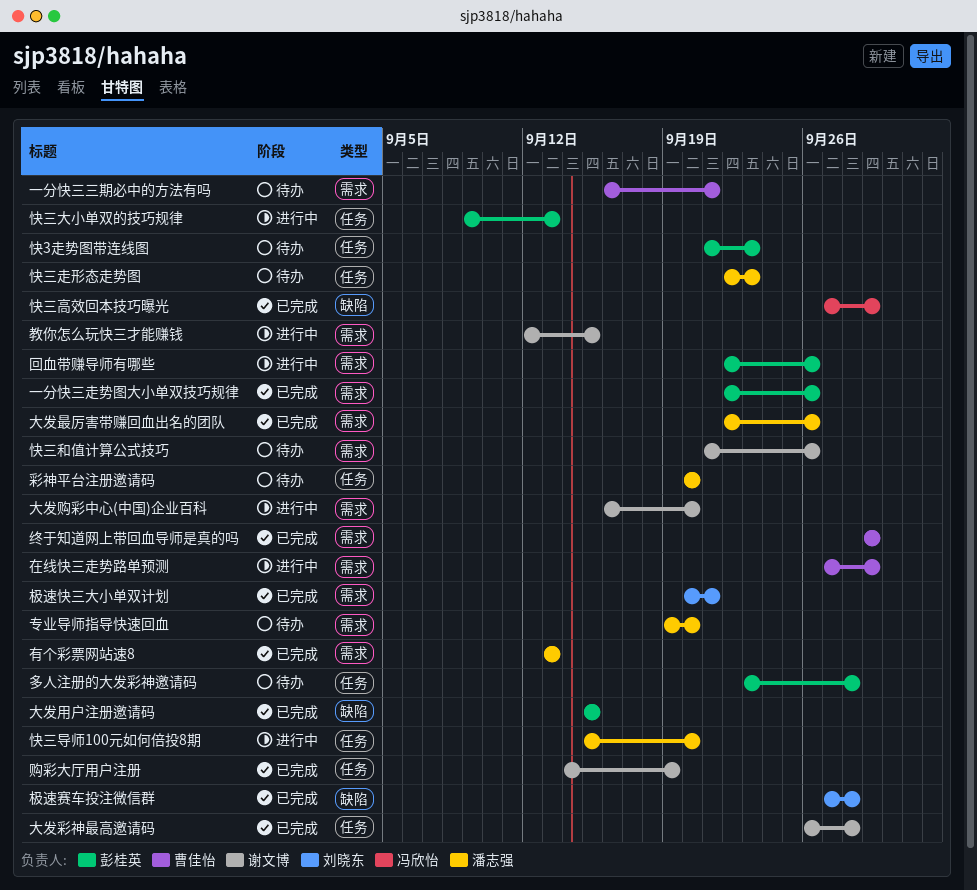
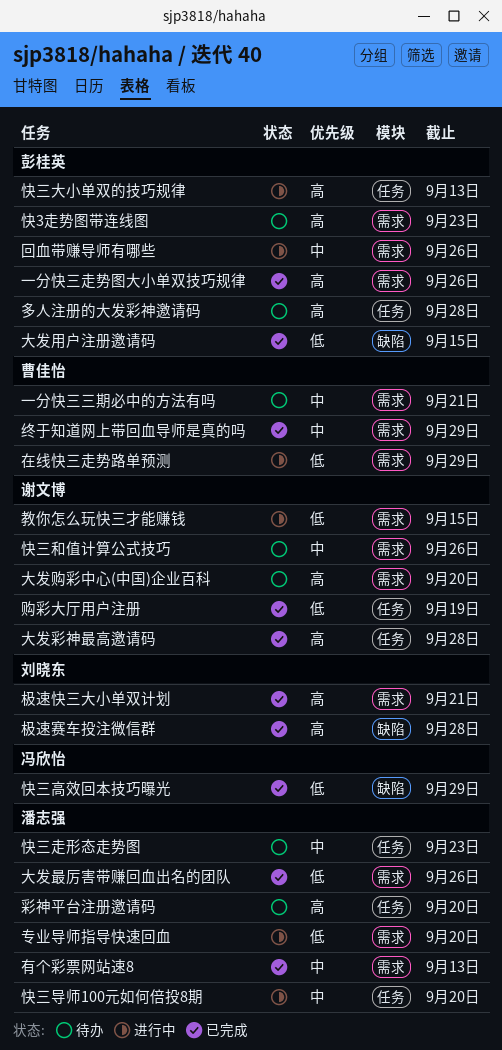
专业导师指导快速回血, status: 待办 -> 进行中
大发购彩中心(中国)企业百科, status: 进行中 -> 待办
快3走势图带连线图, label: 任务 -> 需求

